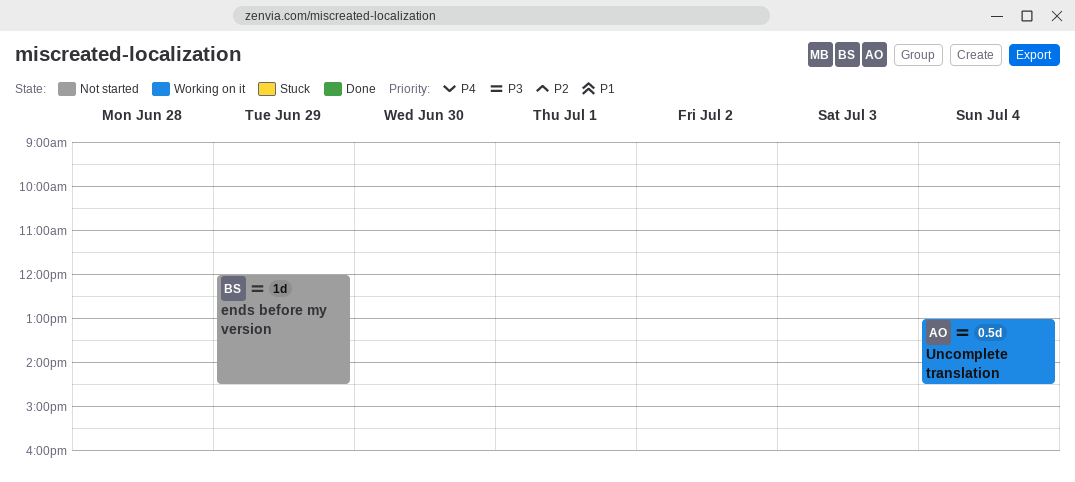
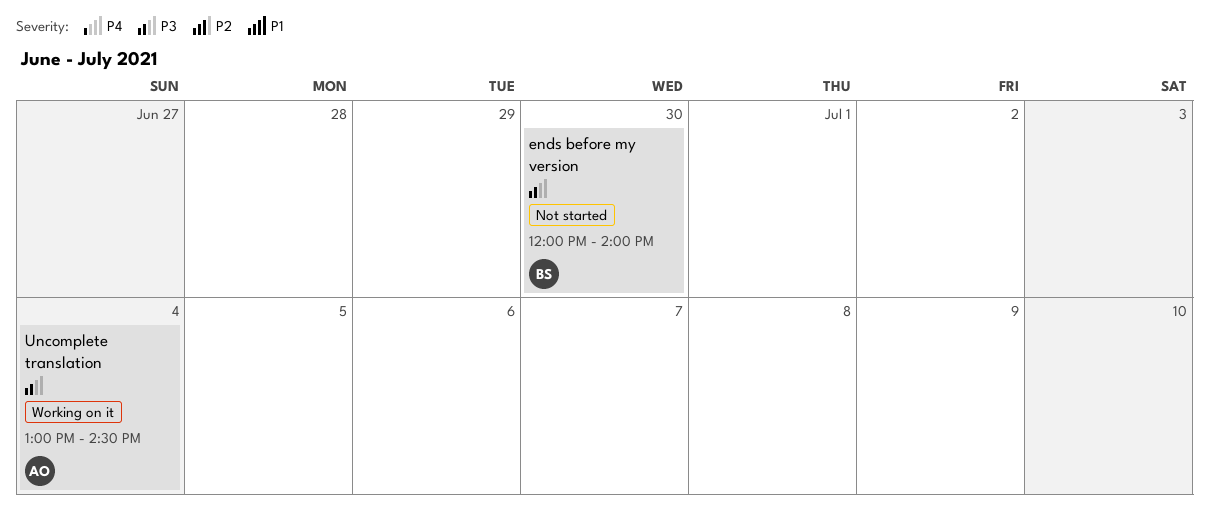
ends before my version, day: Jun 29 -> Jun 30
ends before my version, ends: 14:30 -> 14:00

